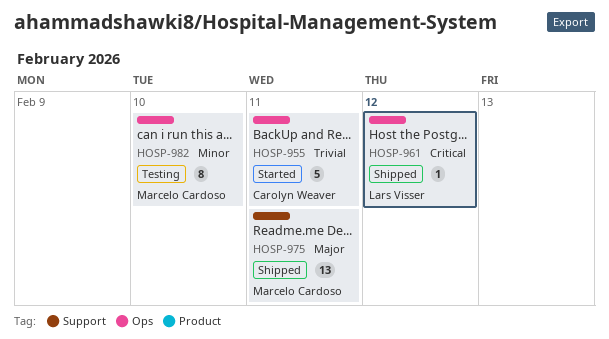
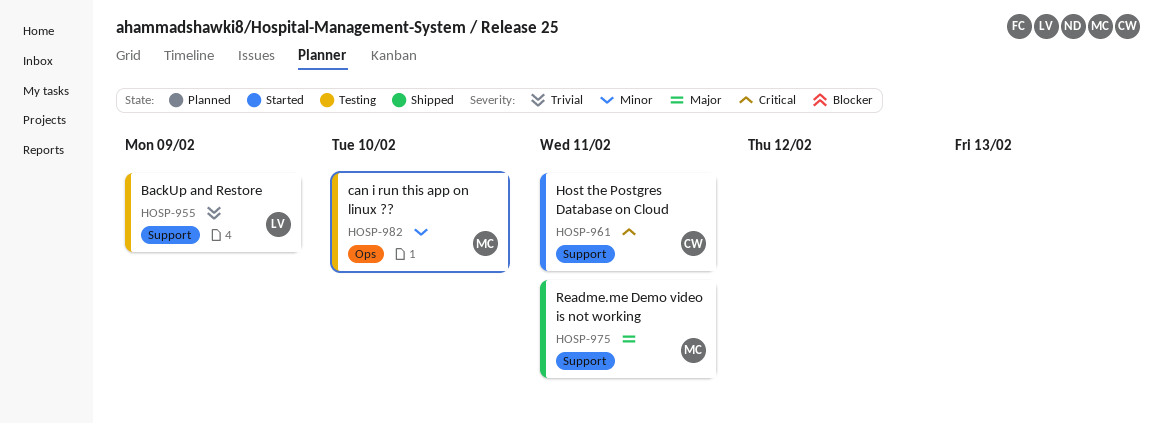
HOSP-955, status: Started -> Testing
HOSP-955, owner: Carolyn Weaver -> Lars Visser
HOSP-955, label: Ops -> Support
HOSP-955, due: Feb 11 -> Feb 9
HOSP-961, status: Shipped -> Started
HOSP-961, owner: Lars Visser -> Carolyn Weaver
HOSP-961, label: Ops -> Support
HOSP-961, due: Feb 12 -> Feb 11

